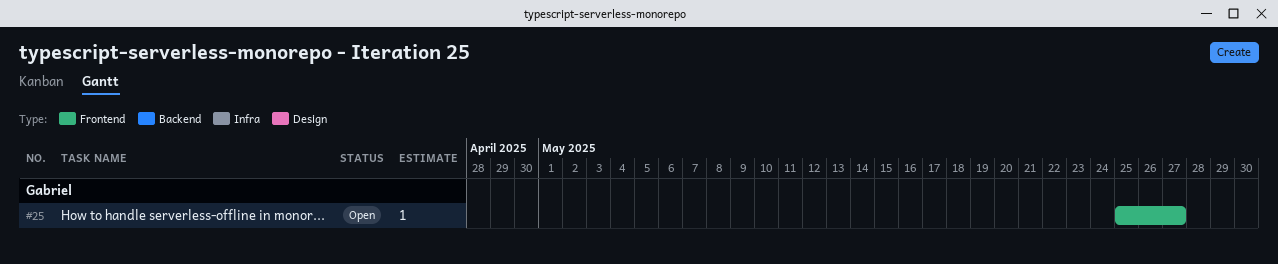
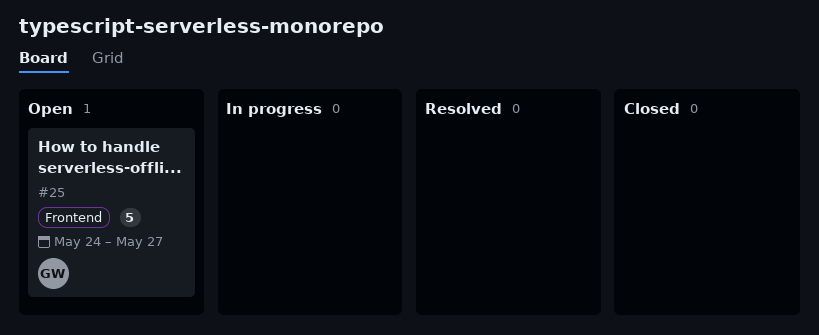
#25, estimate: 1 -> 5
#25, start: May 25 -> May 24

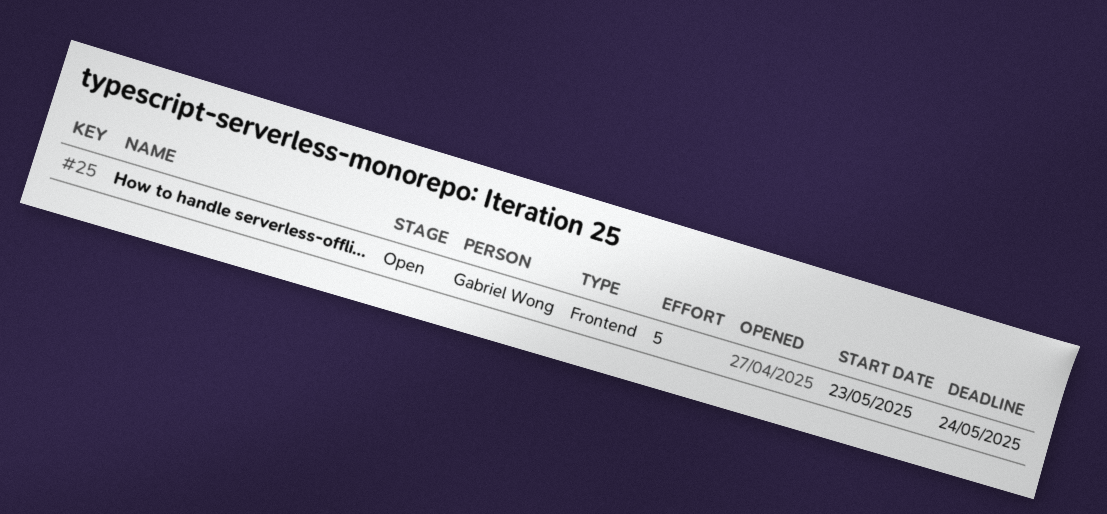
#25, start: May 24 -> May 23
#25, due: May 27 -> May 24

